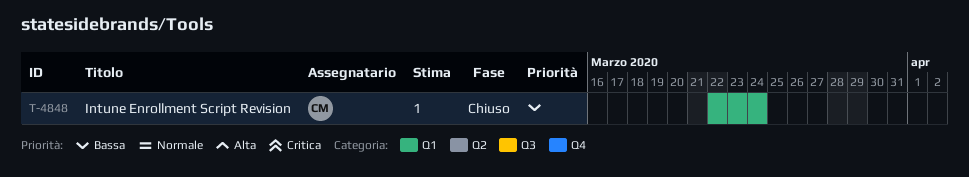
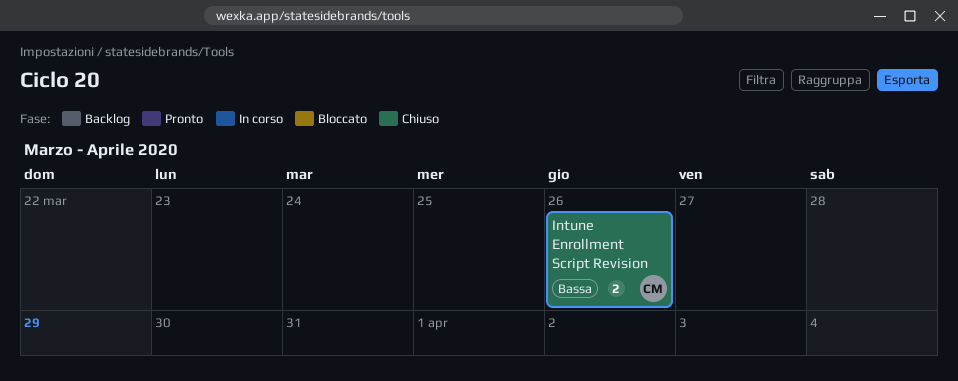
Intune Enrollment Script Revision, estimate: 1 -> 2
Intune Enrollment Script Revision, due: Mar 24 -> Mar 26

